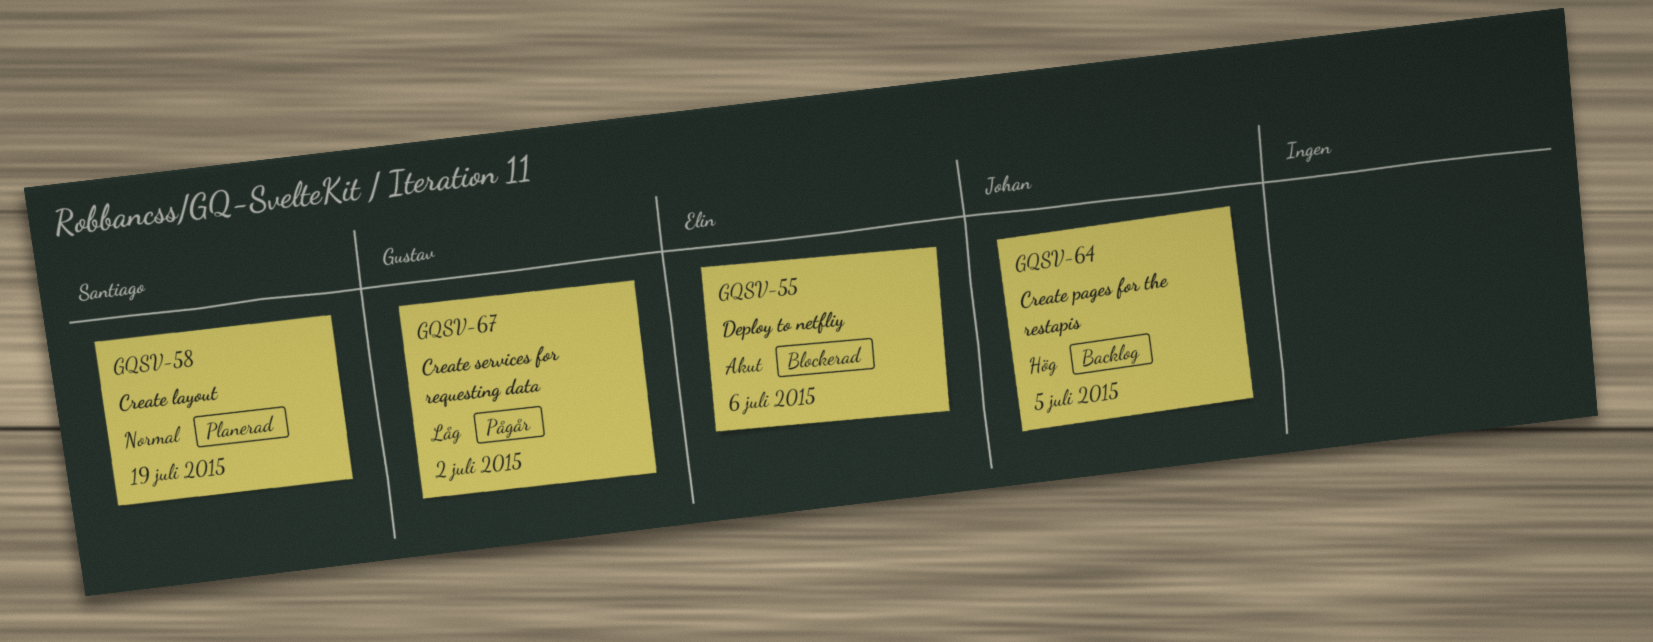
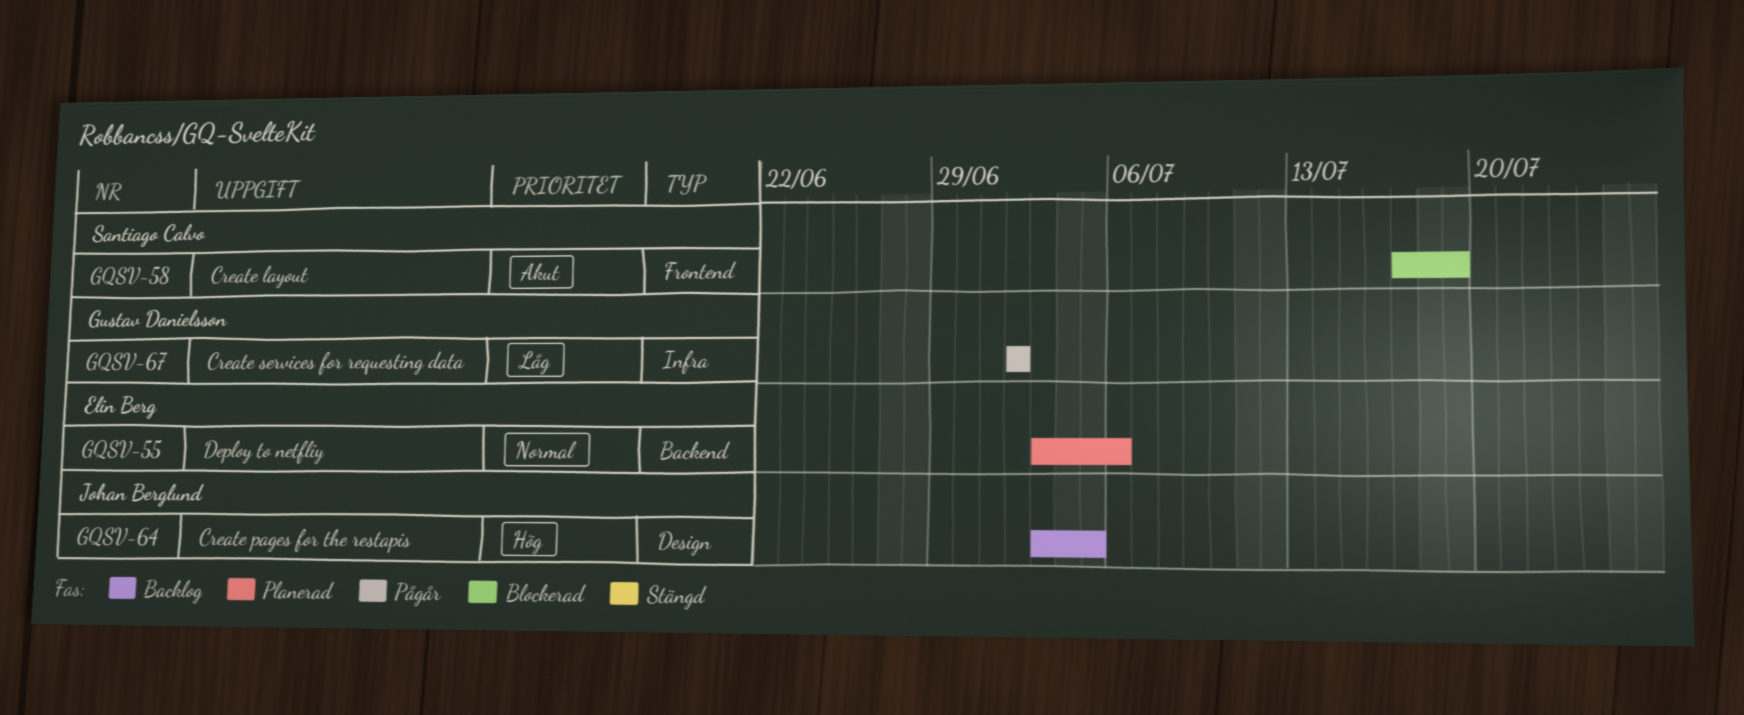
GQSV-55, status: Blockerad -> Planerad
GQSV-55, priority: Akut -> Normal
GQSV-58, status: Planerad -> Blockerad
GQSV-58, priority: Normal -> Akut

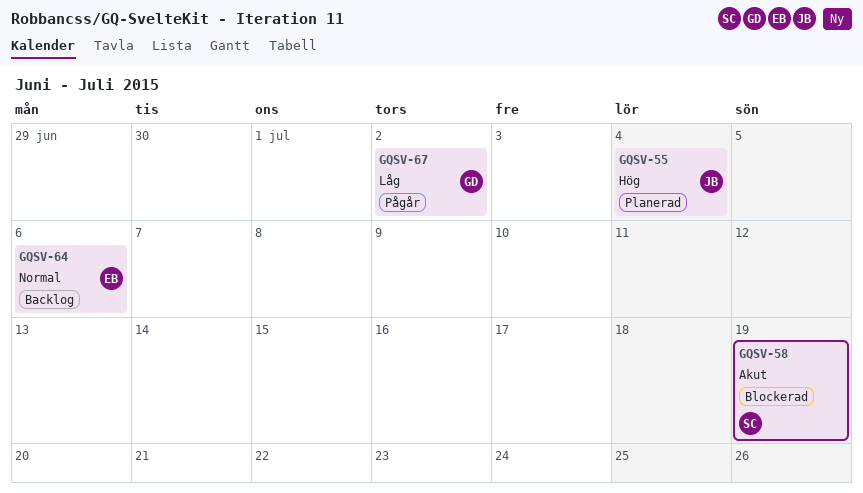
GQSV-55, owner: Elin Berg -> Johan Berglund
GQSV-55, priority: Normal -> Hög
GQSV-55, due: Jul 6 -> Jul 4
GQSV-64, owner: Johan Berglund -> Elin Berg
GQSV-64, priority: Hög -> Normal
GQSV-64, due: Jul 5 -> Jul 6

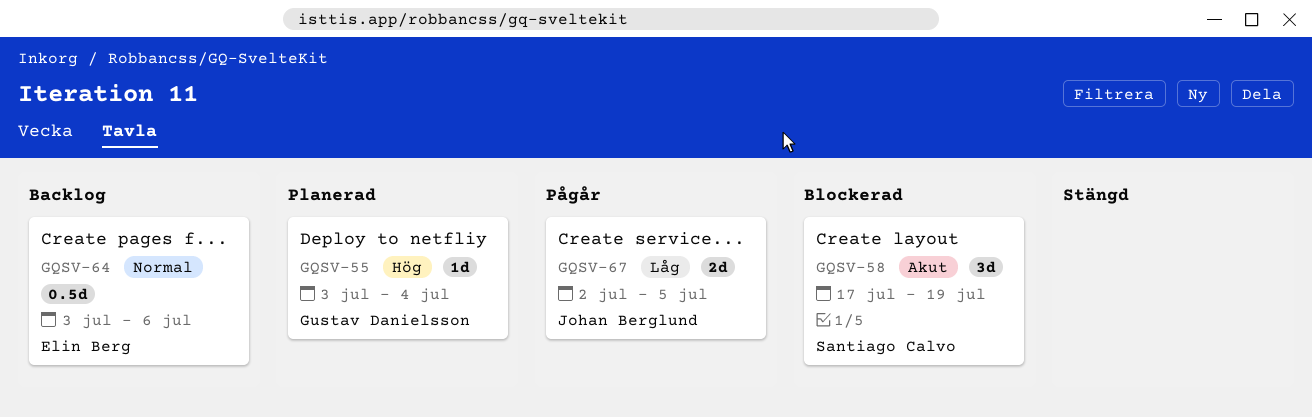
GQSV-55, owner: Johan Berglund -> Gustav Danielsson
GQSV-67, owner: Gustav Danielsson -> Johan Berglund
GQSV-67, due: Jul 2 -> Jul 5

